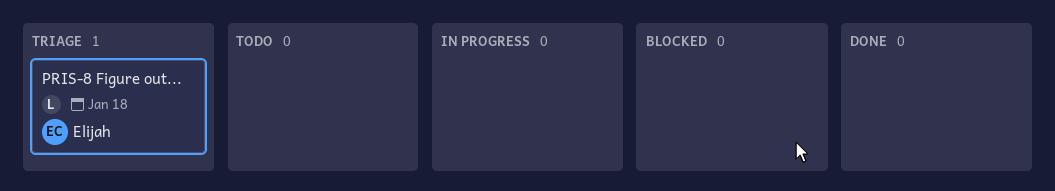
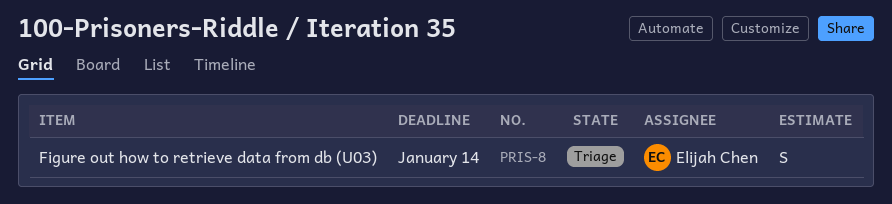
PRIS-8, estimate: L -> S
PRIS-8, due: Jan 18 -> Jan 14

